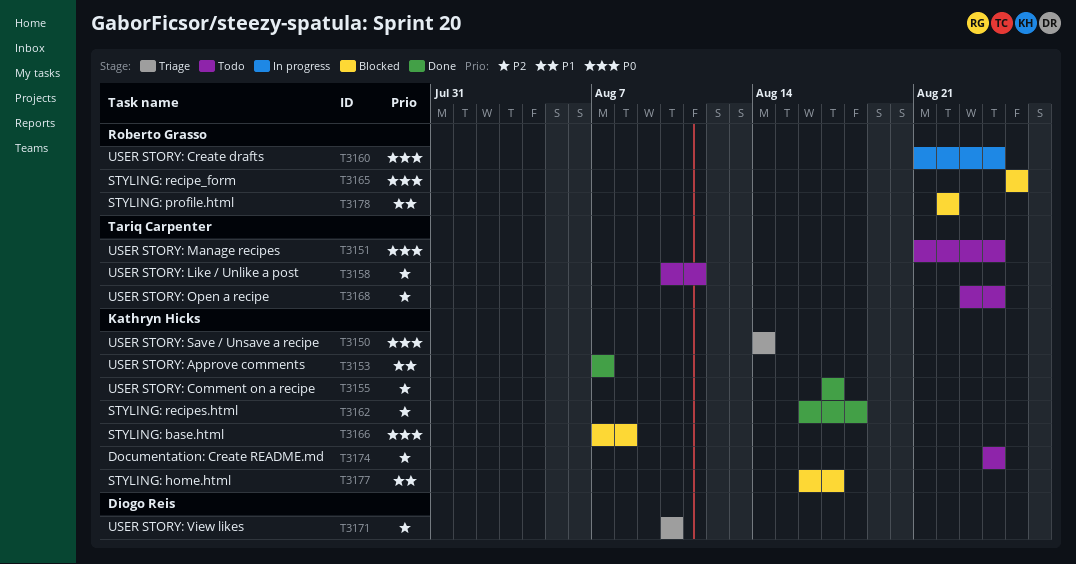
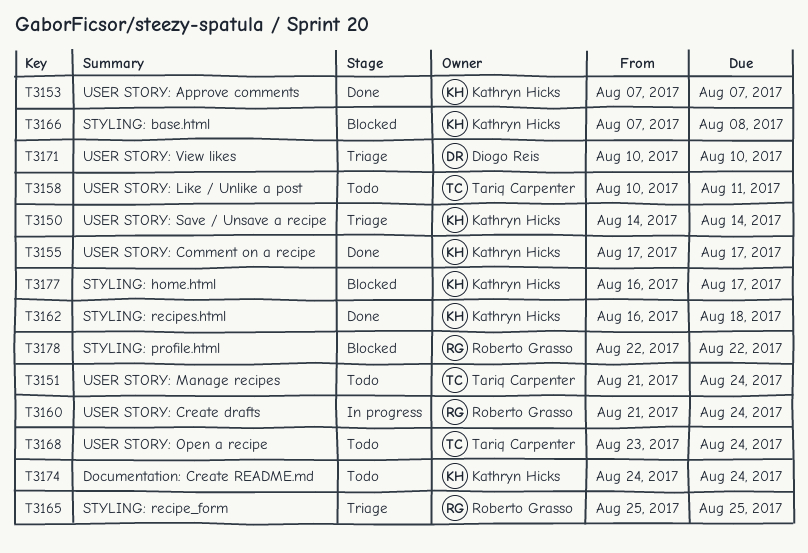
T3165, status: Blocked -> Triage

